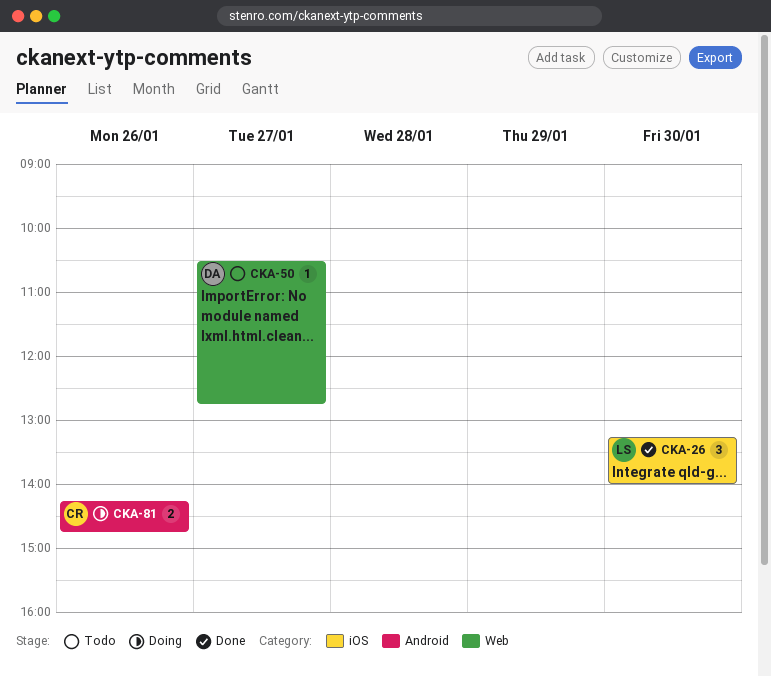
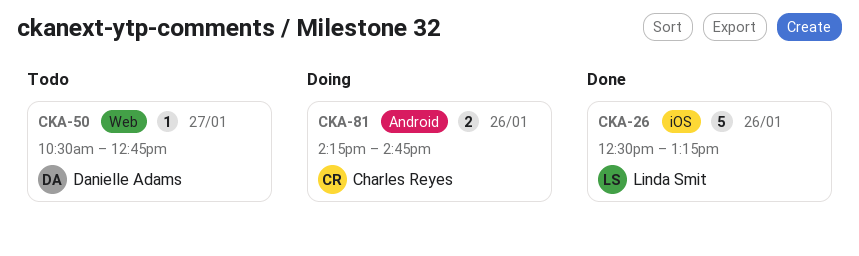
CKA-26, estimate: 3 -> 5
CKA-26, day: Jan 30 -> Jan 26
CKA-26, begins: 13:15 -> 12:30
CKA-26, ends: 14:00 -> 13:15

